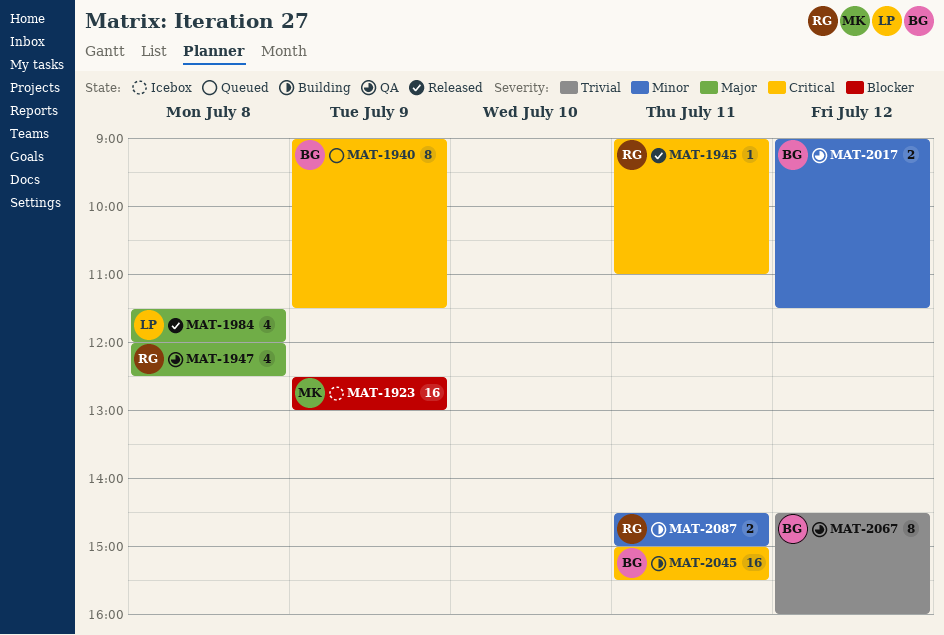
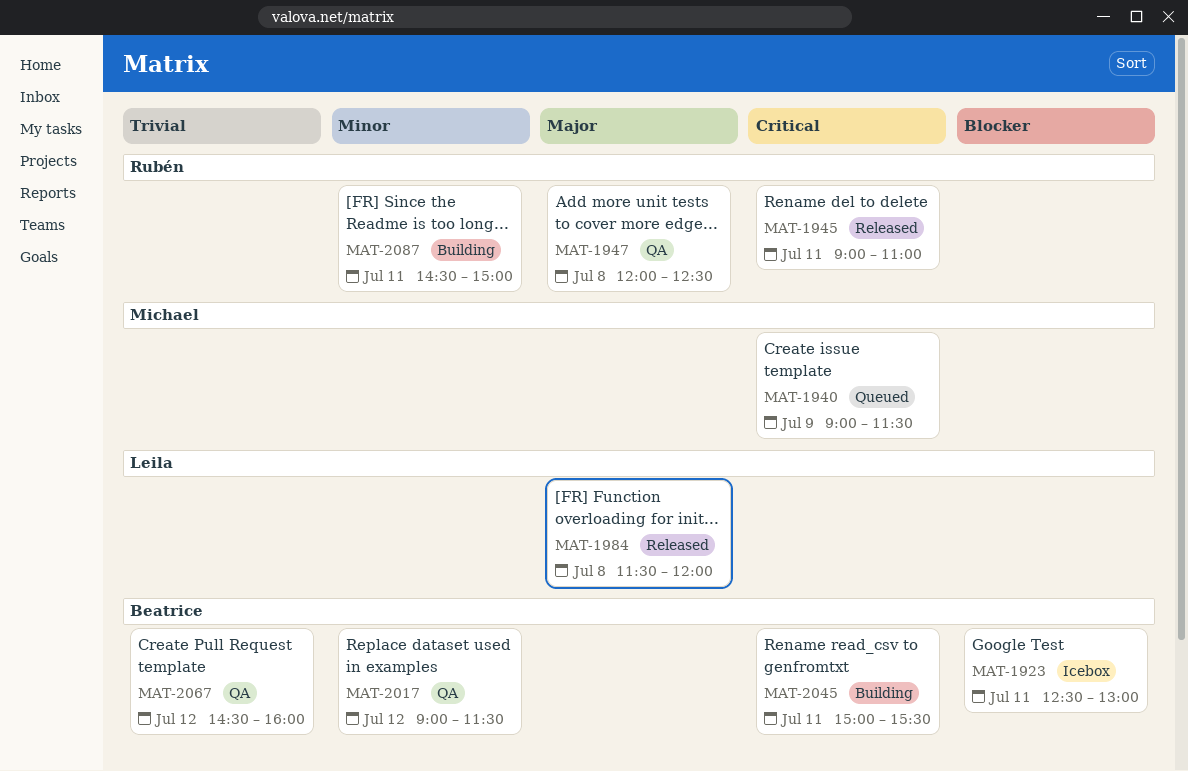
MAT-1923, owner: Michael -> Beatrice
MAT-1923, day: Jul 9 -> Jul 11
MAT-1940, owner: Beatrice -> Michael

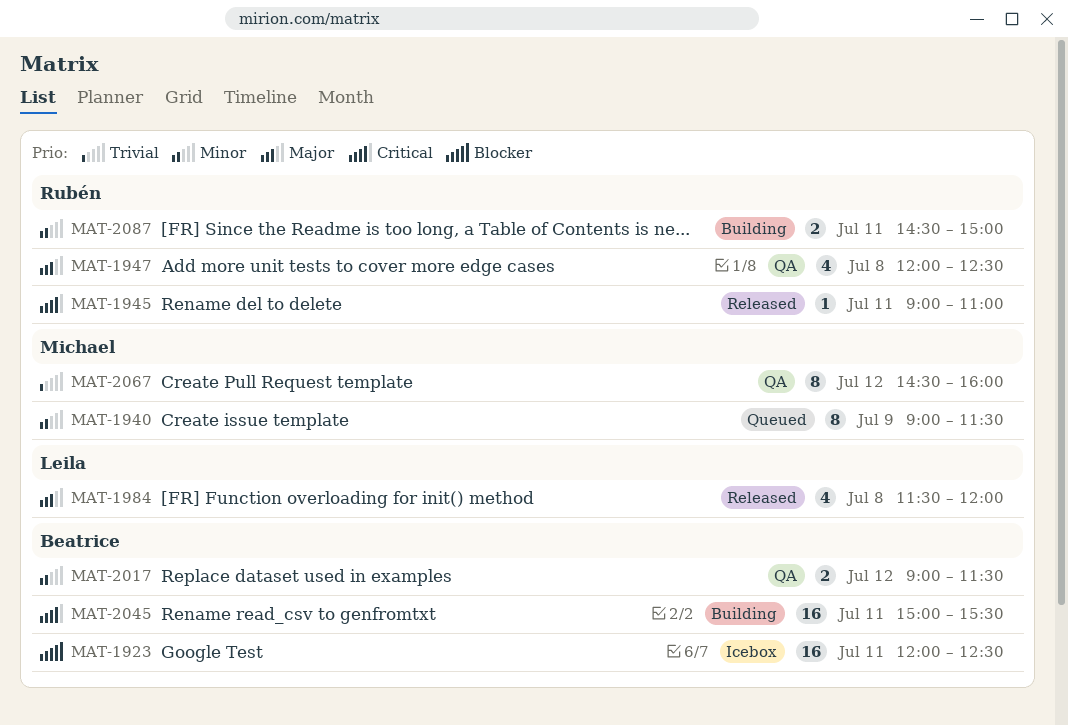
MAT-1923, begins: 12:30 -> 12:00
MAT-1923, ends: 13:00 -> 12:30
MAT-1940, priority: Critical -> Minor
MAT-2067, owner: Beatrice -> Michael

